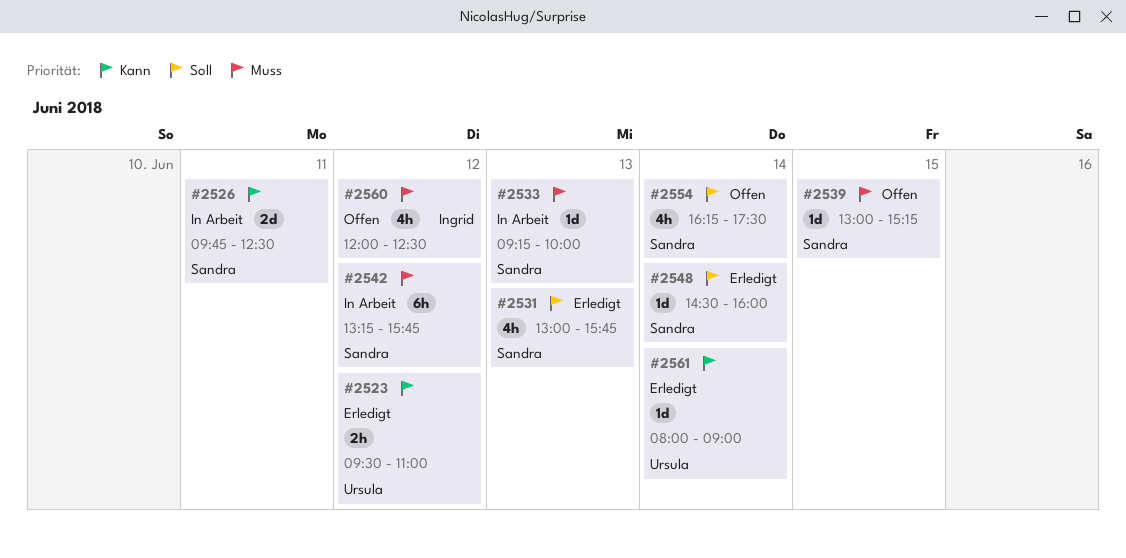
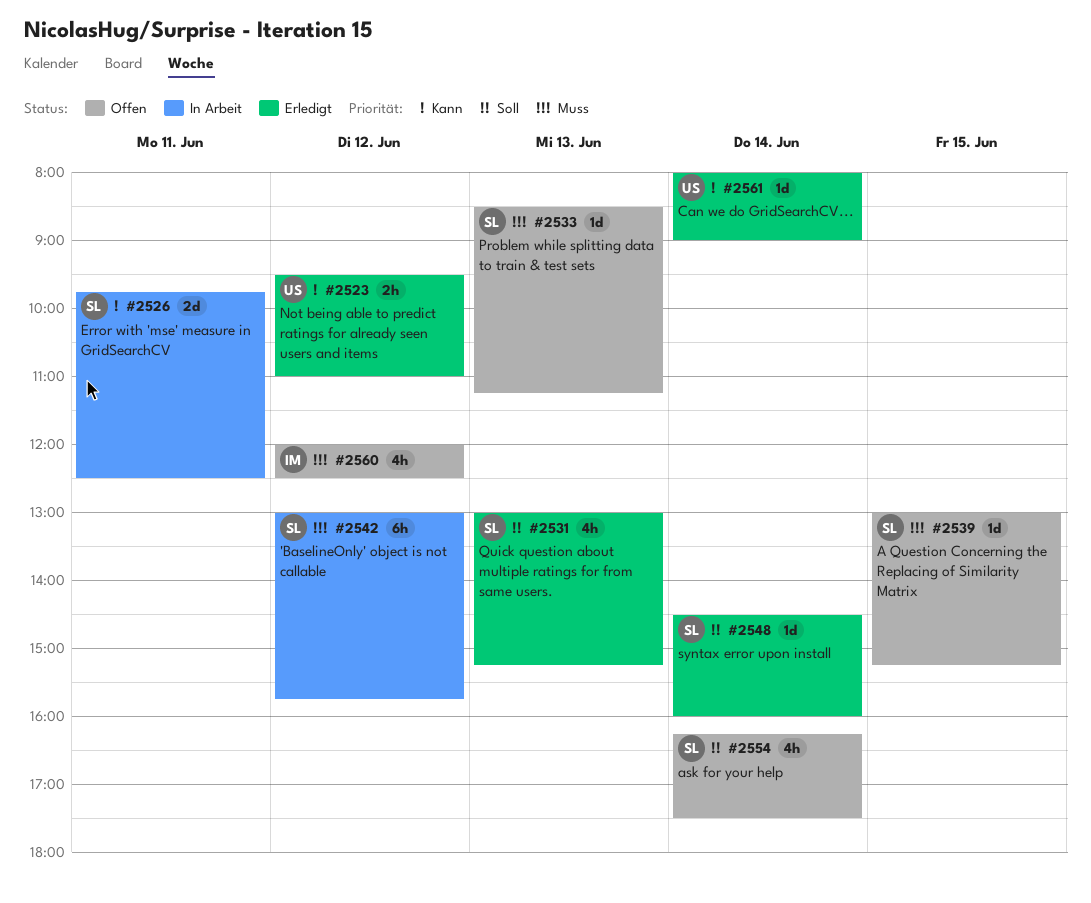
#2531, ends: 15:45 -> 15:15
#2533, status: In Arbeit -> Offen
#2533, begins: 09:15 -> 08:30
#2533, ends: 10:00 -> 11:15
#2542, begins: 13:15 -> 13:00

